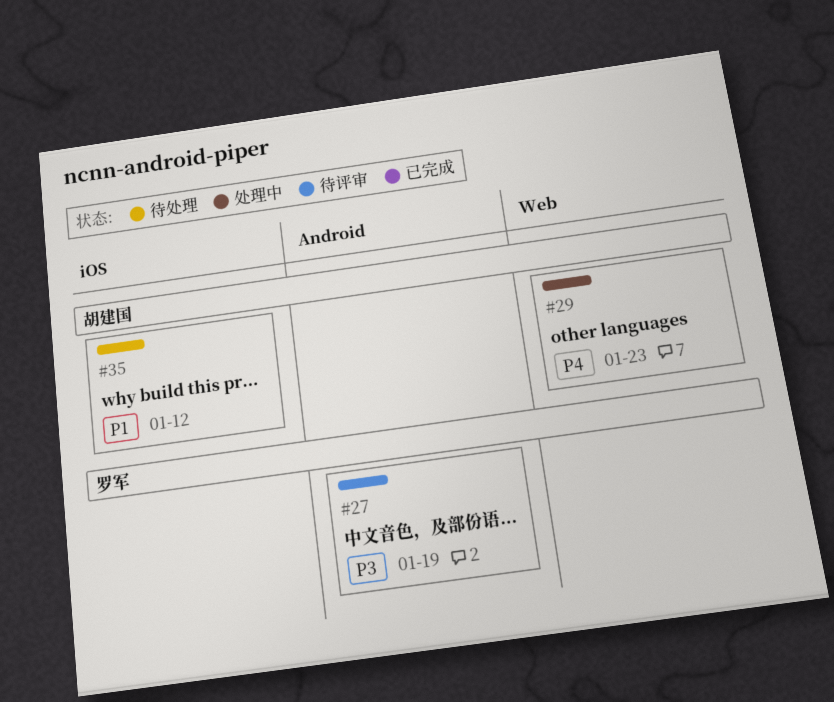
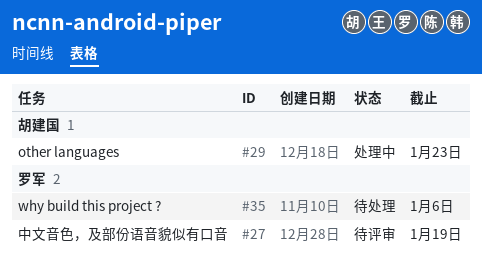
#35, owner: 胡建国 -> 罗军
#35, due: Jan 12 -> Jan 6

